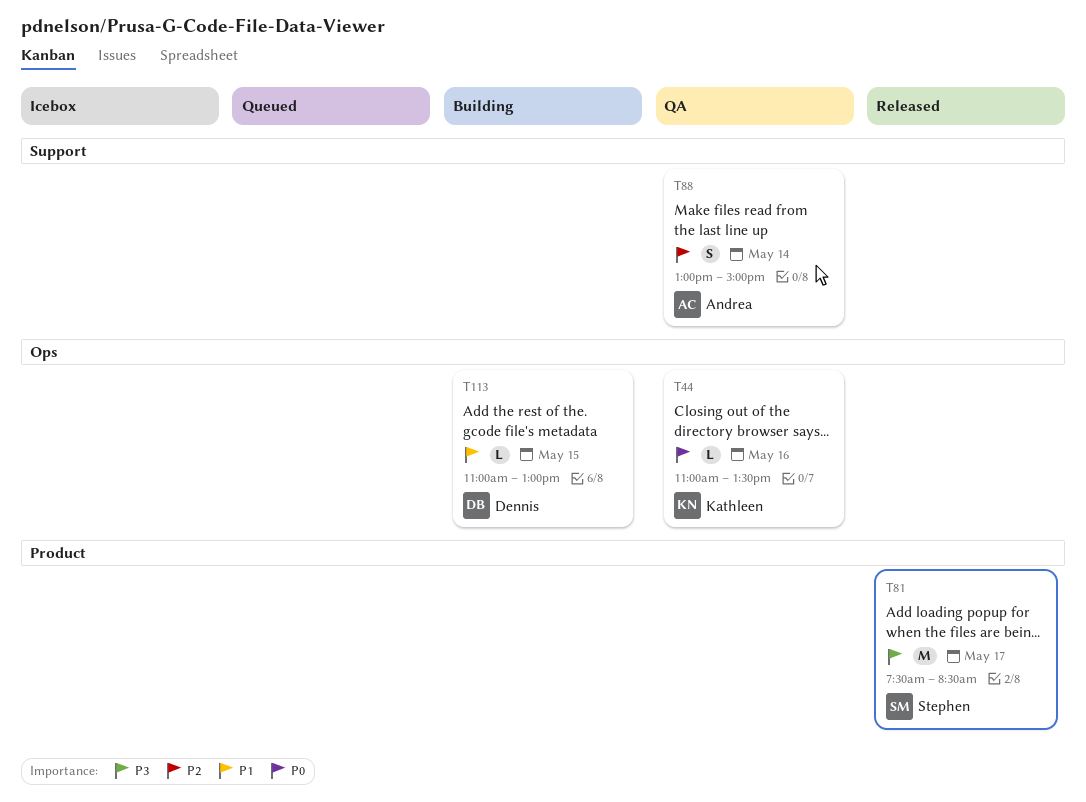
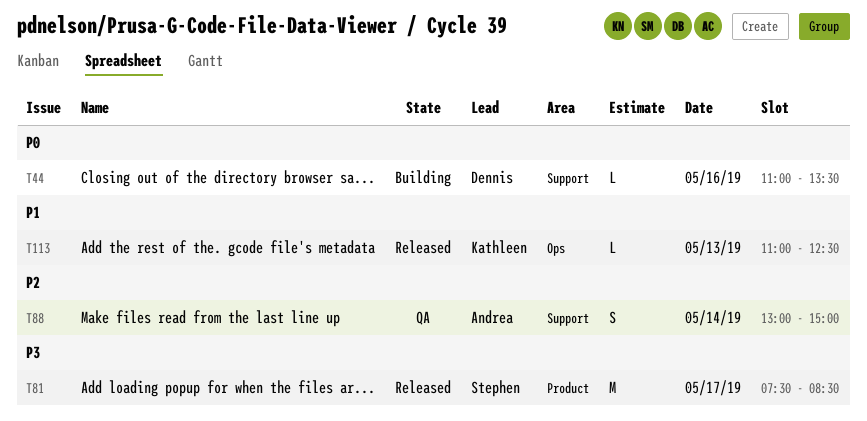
T44, status: QA -> Building
T44, owner: Kathleen -> Dennis
T44, label: Ops -> Support
T113, status: Building -> Released
T113, owner: Dennis -> Kathleen
T113, day: May 15 -> May 13
T113, ends: 13:00 -> 12:30

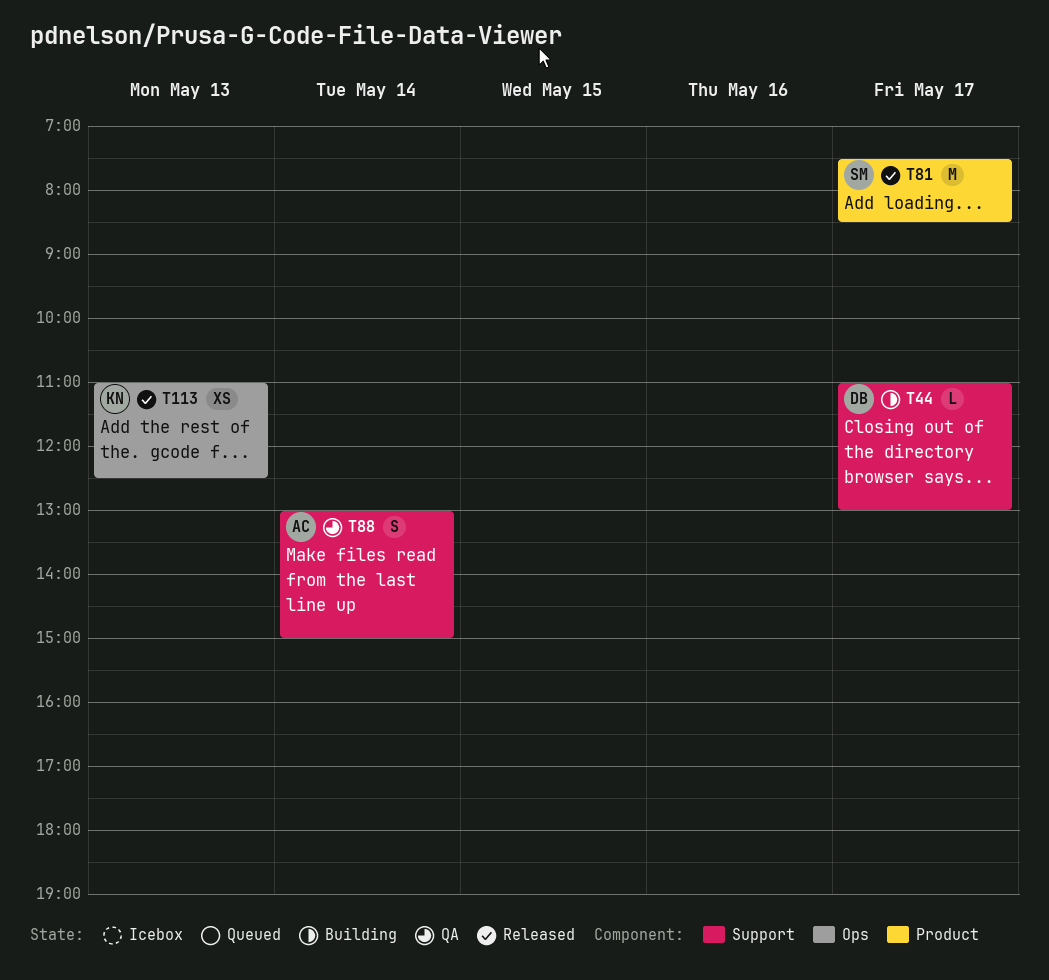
T44, day: May 16 -> May 17
T44, ends: 13:30 -> 13:00
T113, estimate: L -> XS

